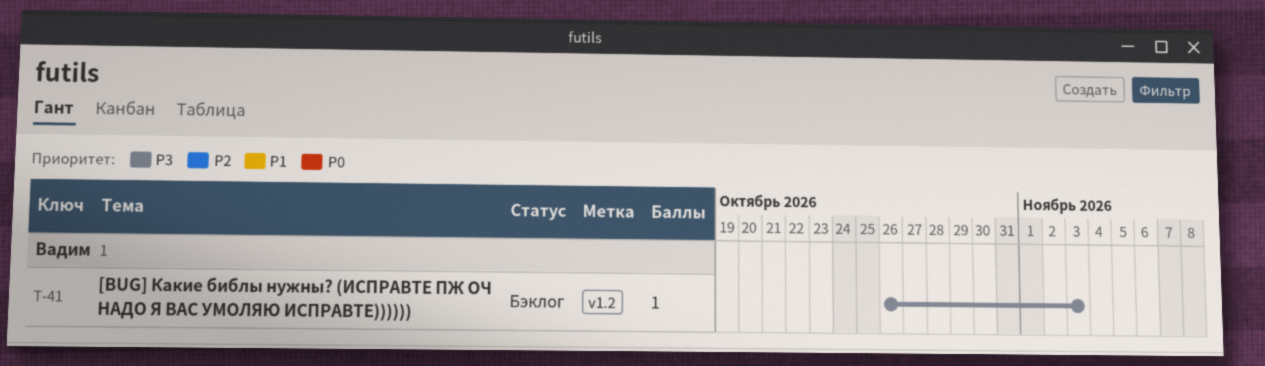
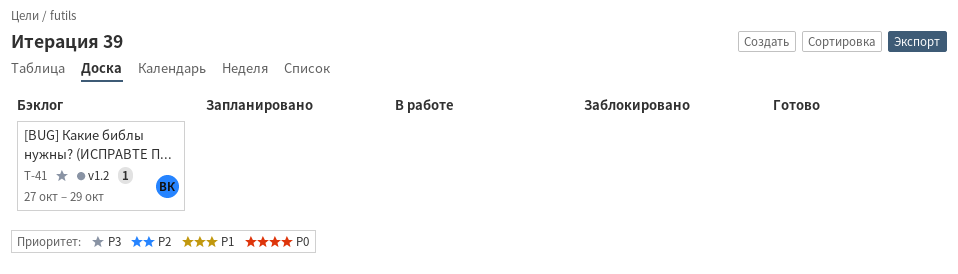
T-41, start: Oct 26 -> Oct 27
T-41, due: Nov 3 -> Oct 29

